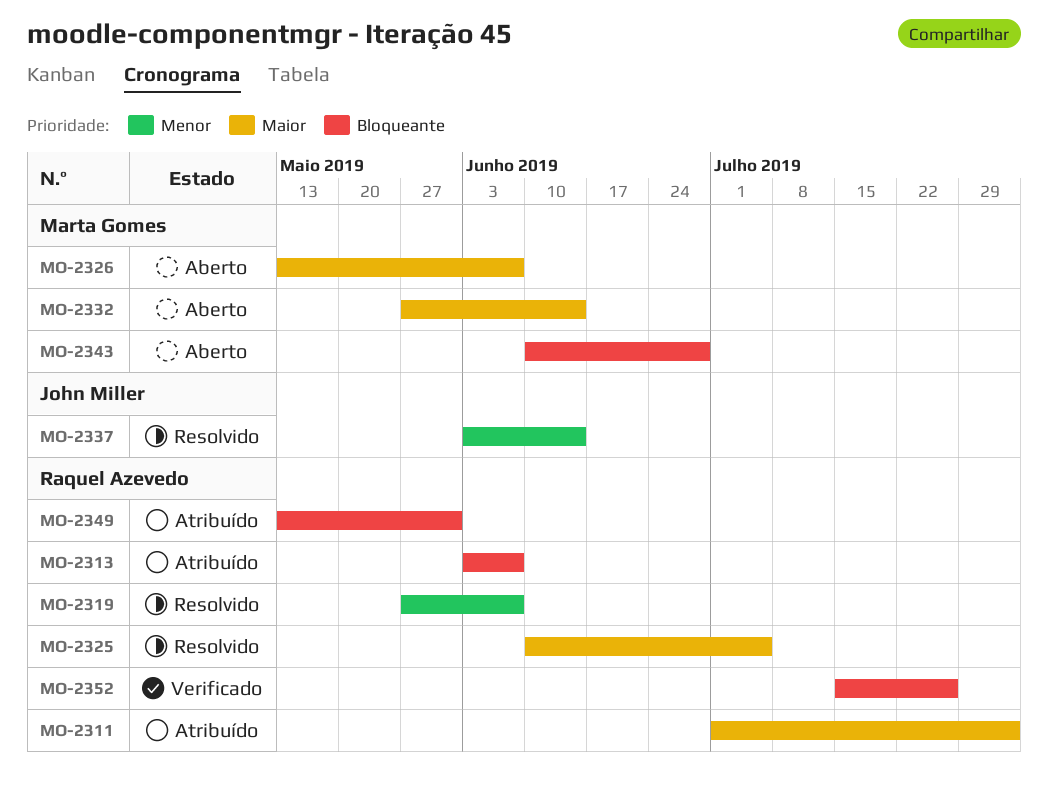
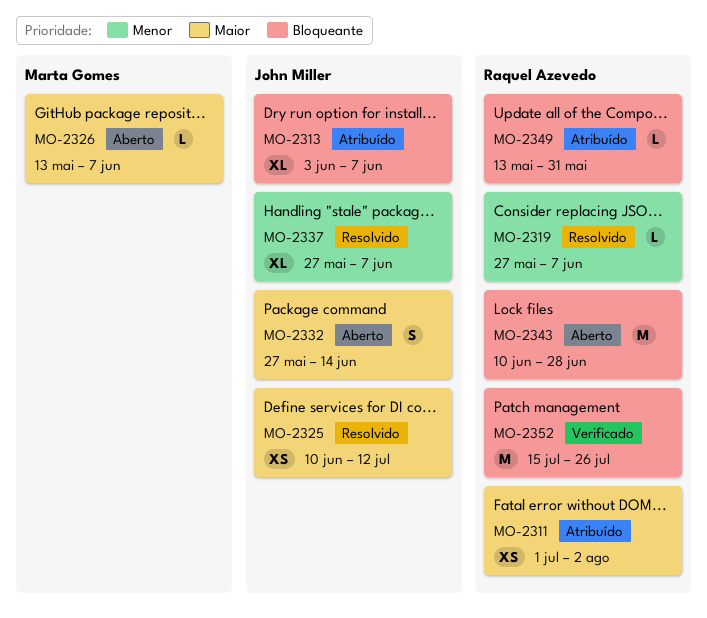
MO-2313, owner: Raquel Azevedo -> John Miller
MO-2325, owner: Raquel Azevedo -> John Miller
MO-2325, due: Jul 5 -> Jul 12
MO-2332, owner: Marta Gomes -> John Miller
MO-2337, start: Jun 3 -> May 27
MO-2337, due: Jun 14 -> Jun 7
MO-2343, owner: Marta Gomes -> Raquel Azevedo

